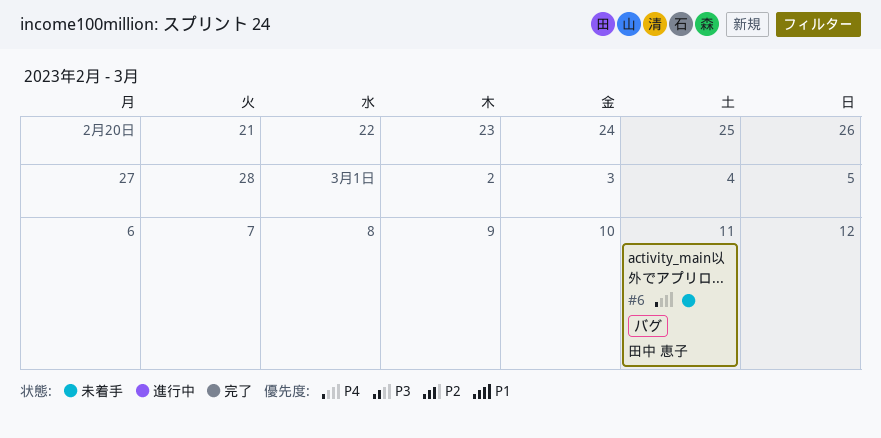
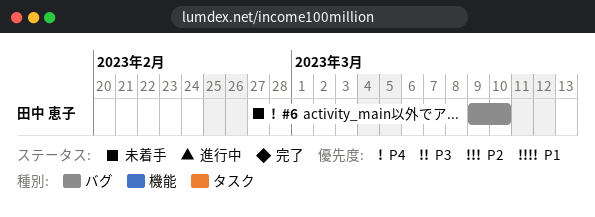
#6, due: Mar 11 -> Mar 10

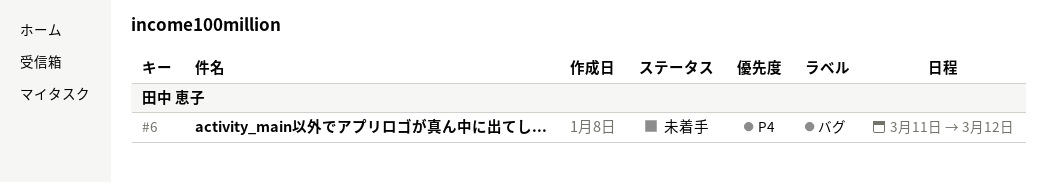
#6, start: Mar 9 -> Mar 11
#6, due: Mar 10 -> Mar 12

